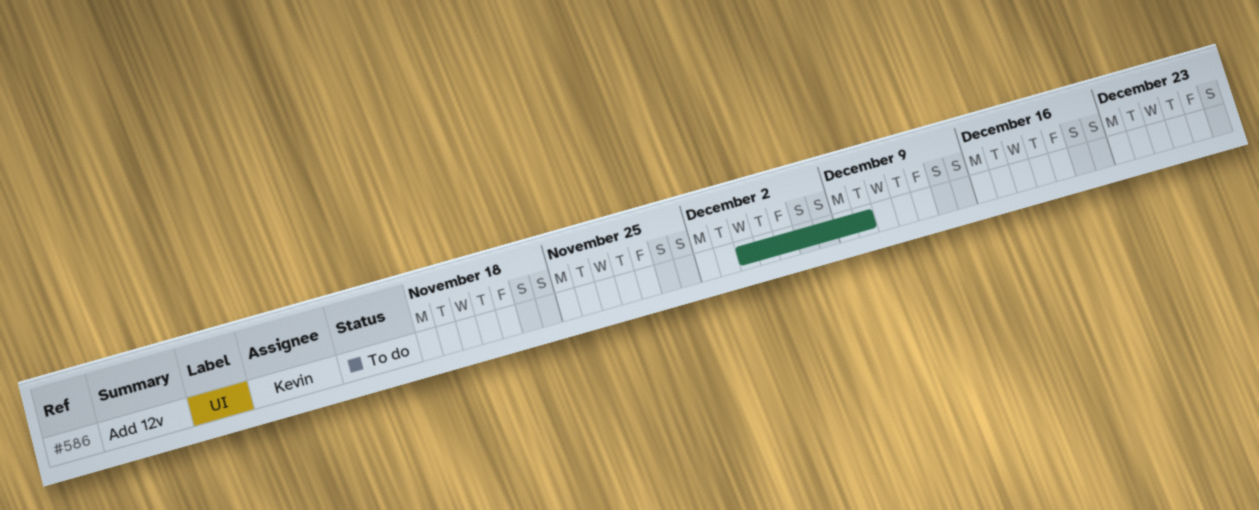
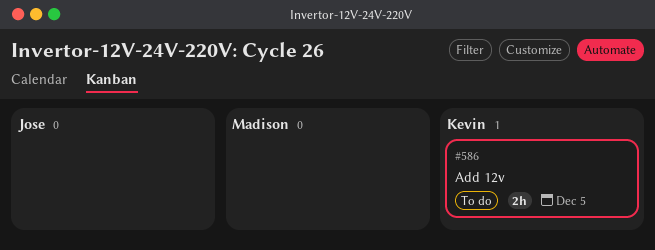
#586, due: Dec 10 -> Dec 5

